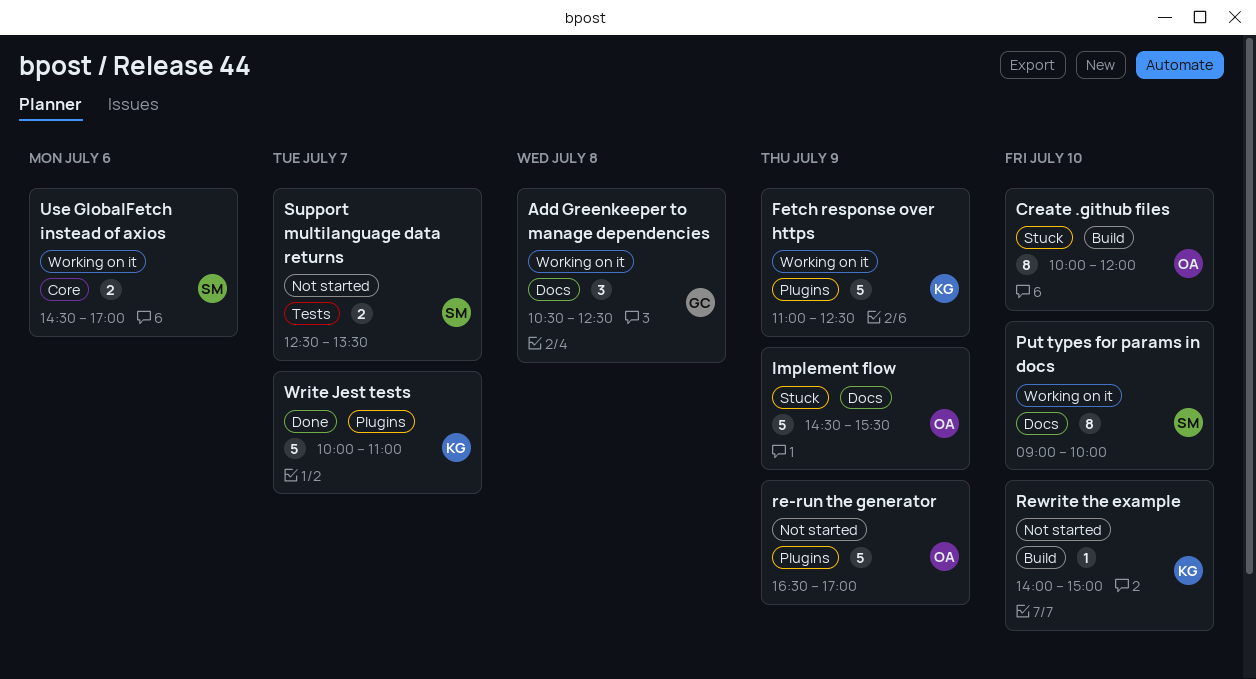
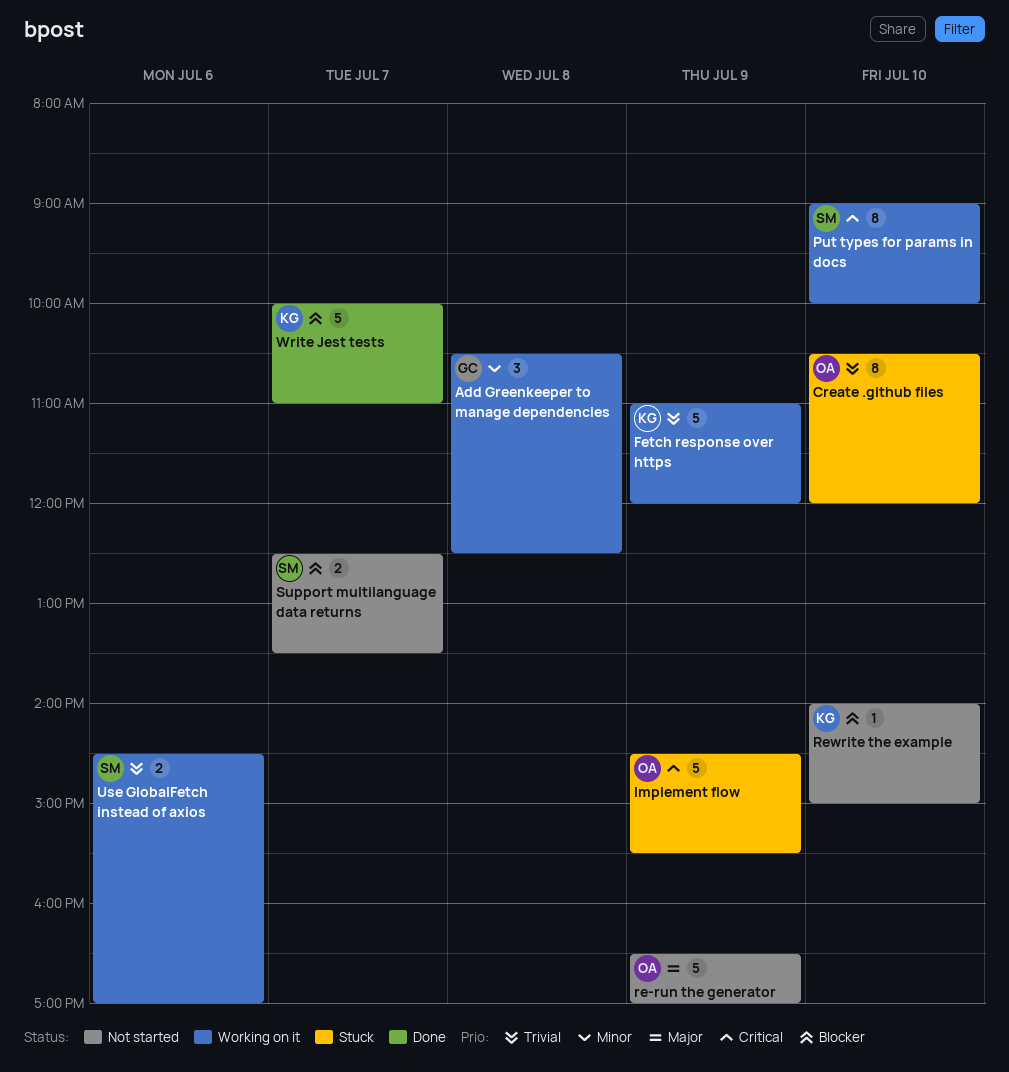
Create .github files, begins: 10:00 -> 10:30
Fetch response over https, ends: 12:30 -> 12:00

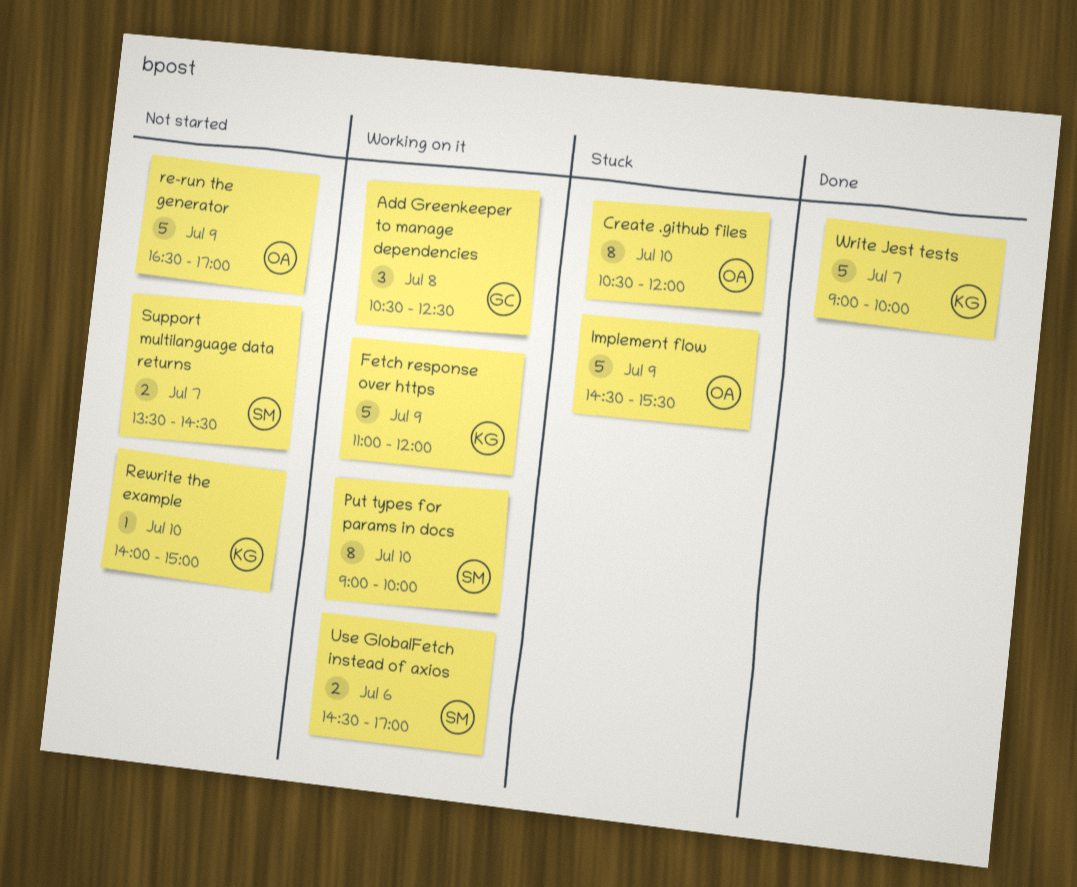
Support multilanguage data returns, begins: 12:30 -> 13:30
Support multilanguage data returns, ends: 13:30 -> 14:30
Write Jest tests, begins: 10:00 -> 09:00
Write Jest tests, ends: 11:00 -> 10:00

